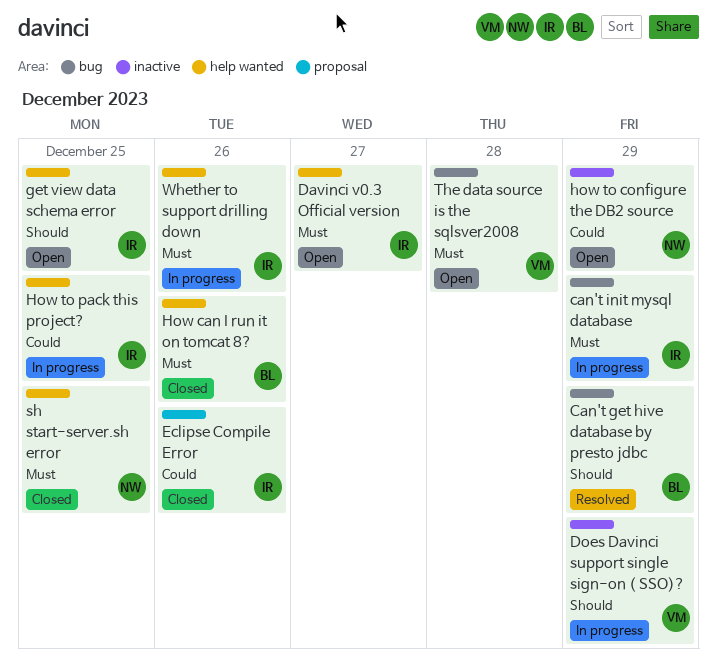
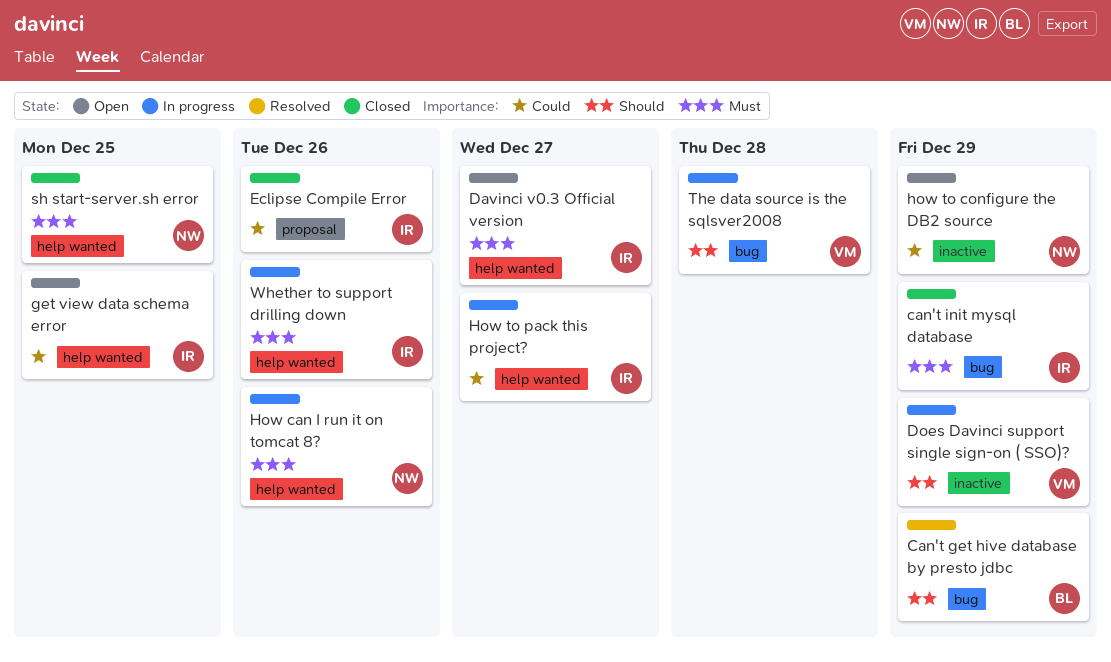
can't init mysql database, status: In progress -> Closed
get view data schema error, priority: Should -> Could
How can I run it on tomcat 8?, status: Closed -> In progress
How can I run it on tomcat 8?, owner: BL -> NW
How to pack this project?, due: Dec 25 -> Dec 27
The data source is the sqlsver2008, status: Open -> In progress
The data source is the sqlsver2008, priority: Must -> Should

